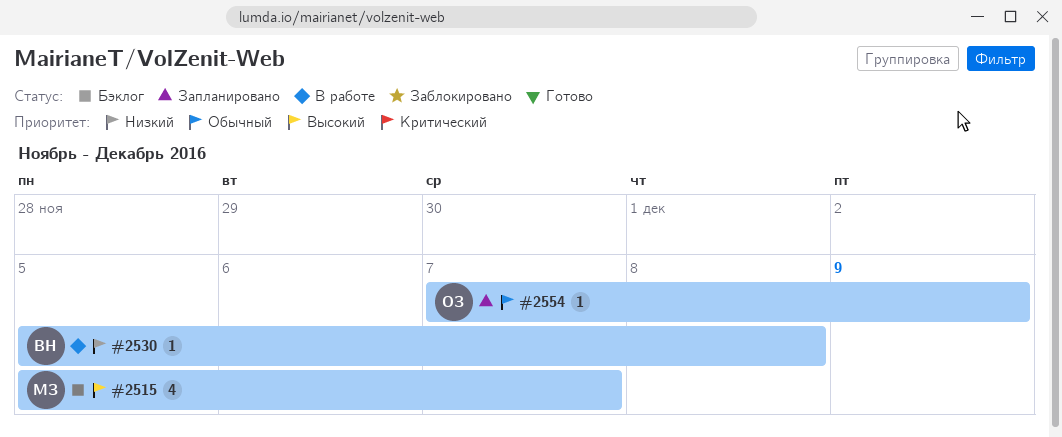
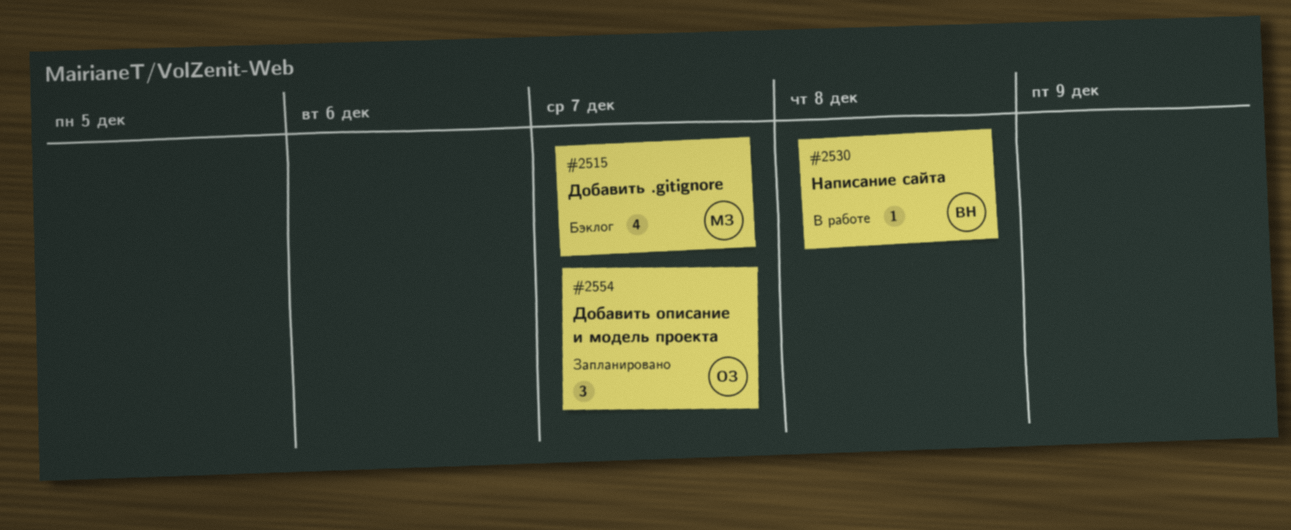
#2554, estimate: 1 -> 3
#2554, due: Dec 9 -> Dec 7

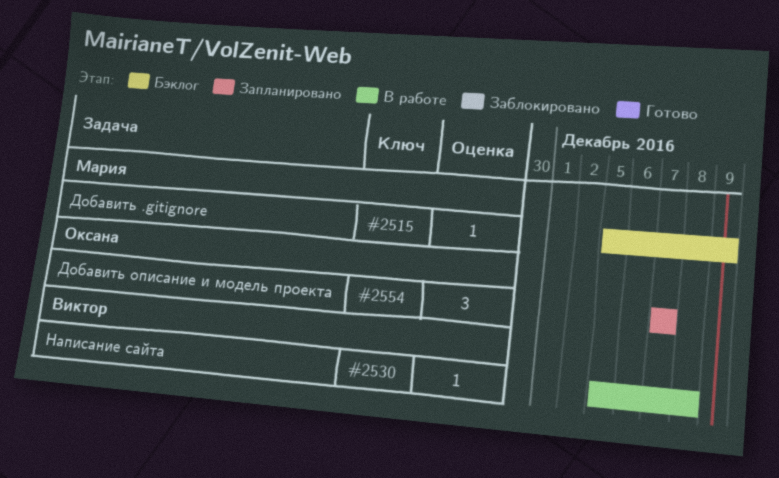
#2515, estimate: 4 -> 1
#2515, due: Dec 7 -> Dec 9

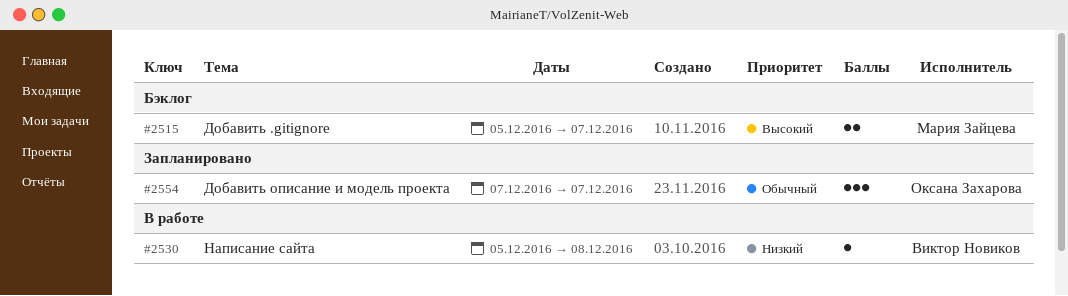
#2515, estimate: 1 -> 2
#2515, due: Dec 9 -> Dec 7

